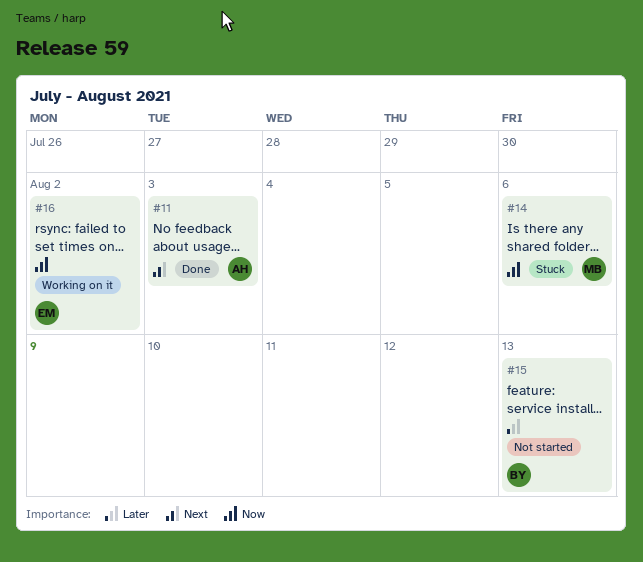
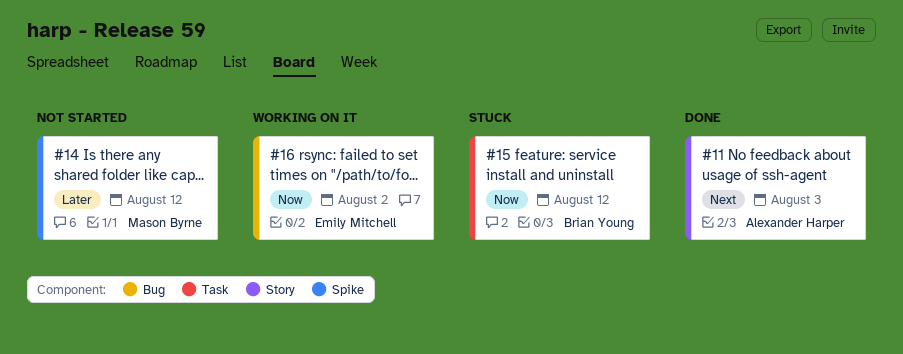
#14, status: Stuck -> Not started
#14, priority: Now -> Later
#14, due: Aug 6 -> Aug 12
#15, status: Not started -> Stuck
#15, priority: Later -> Now
#15, due: Aug 13 -> Aug 12

